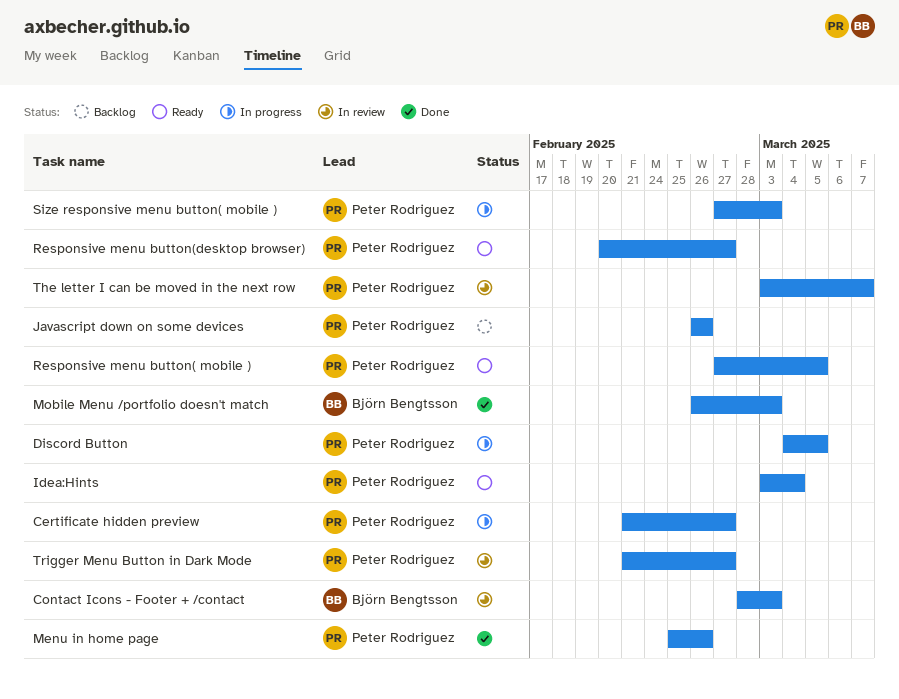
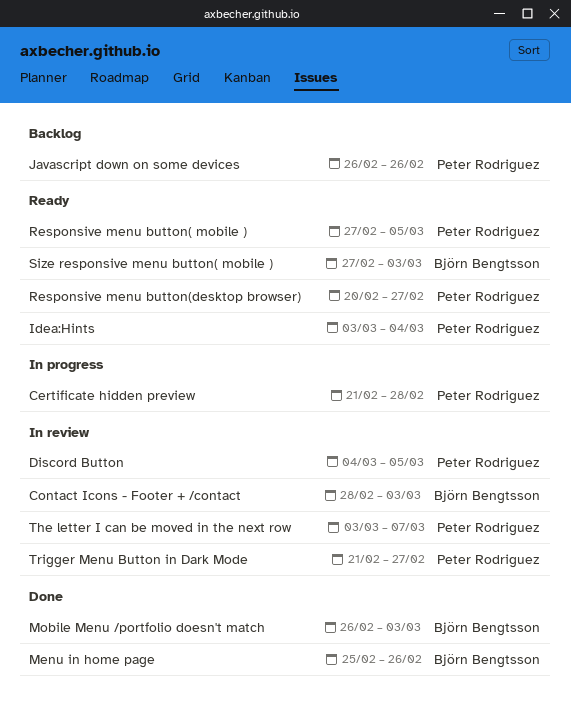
Certificate hidden preview, due: Feb 27 -> Feb 28
Discord Button, status: In progress -> In review
Menu in home page, owner: Peter Rodriguez -> Björn Bengtsson
Size responsive menu button( mobile ), status: In progress -> Ready
Size responsive menu button( mobile ), owner: Peter Rodriguez -> Björn Bengtsson

